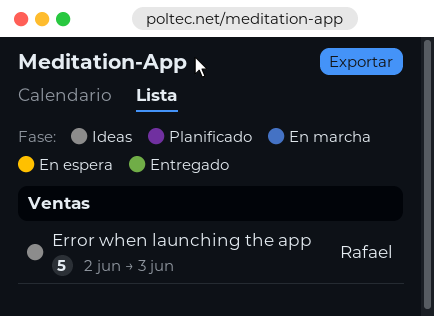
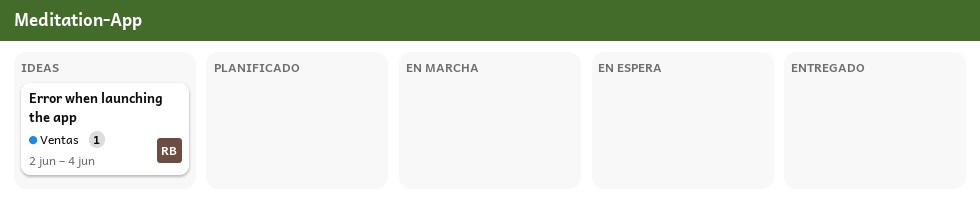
Error when launching the app, estimate: 5 -> 1
Error when launching the app, due: Jun 3 -> Jun 4

